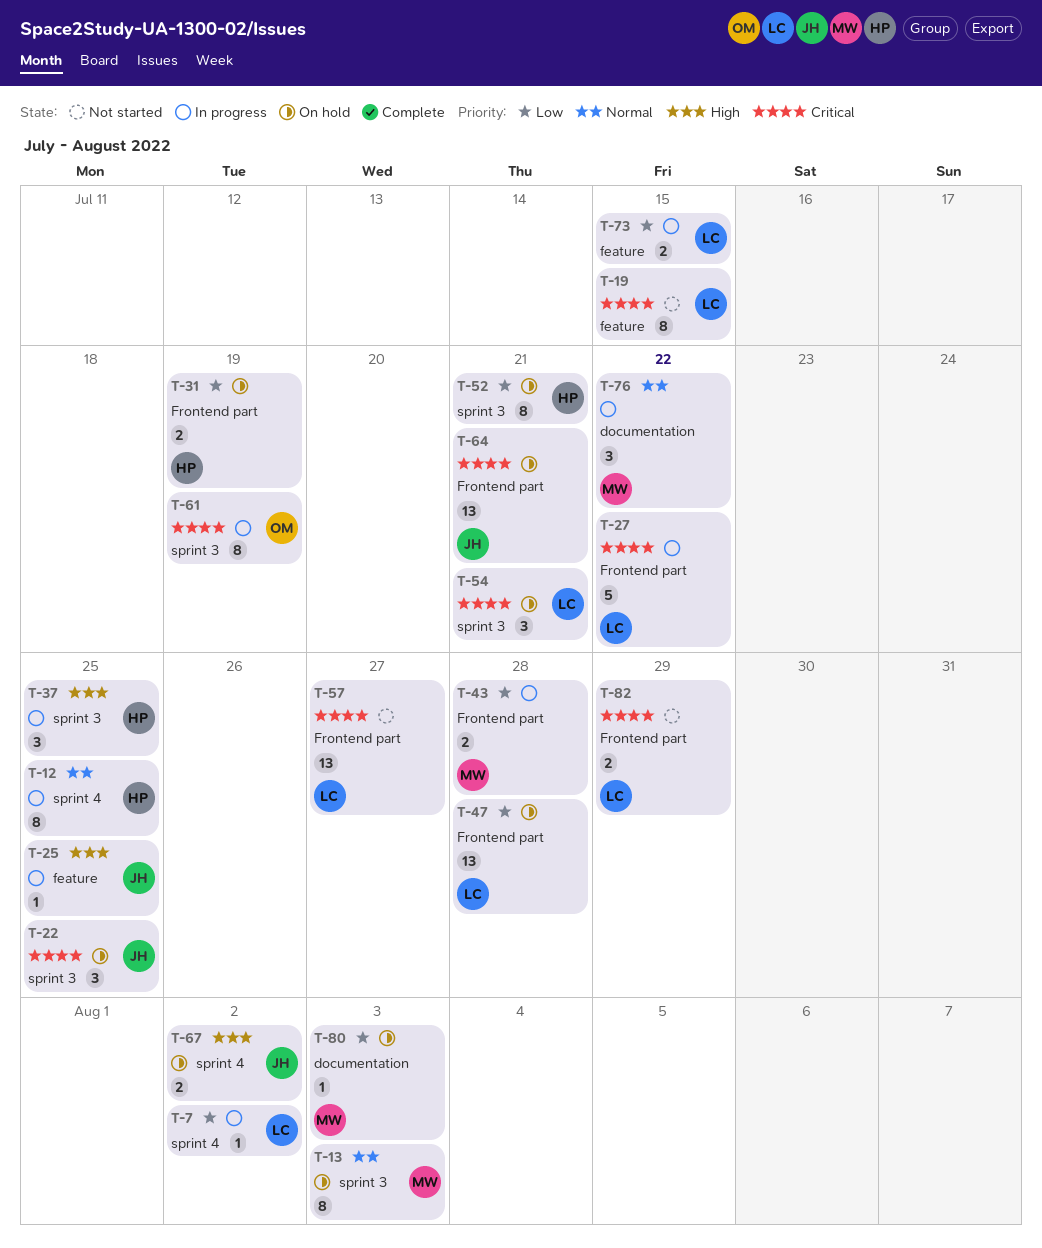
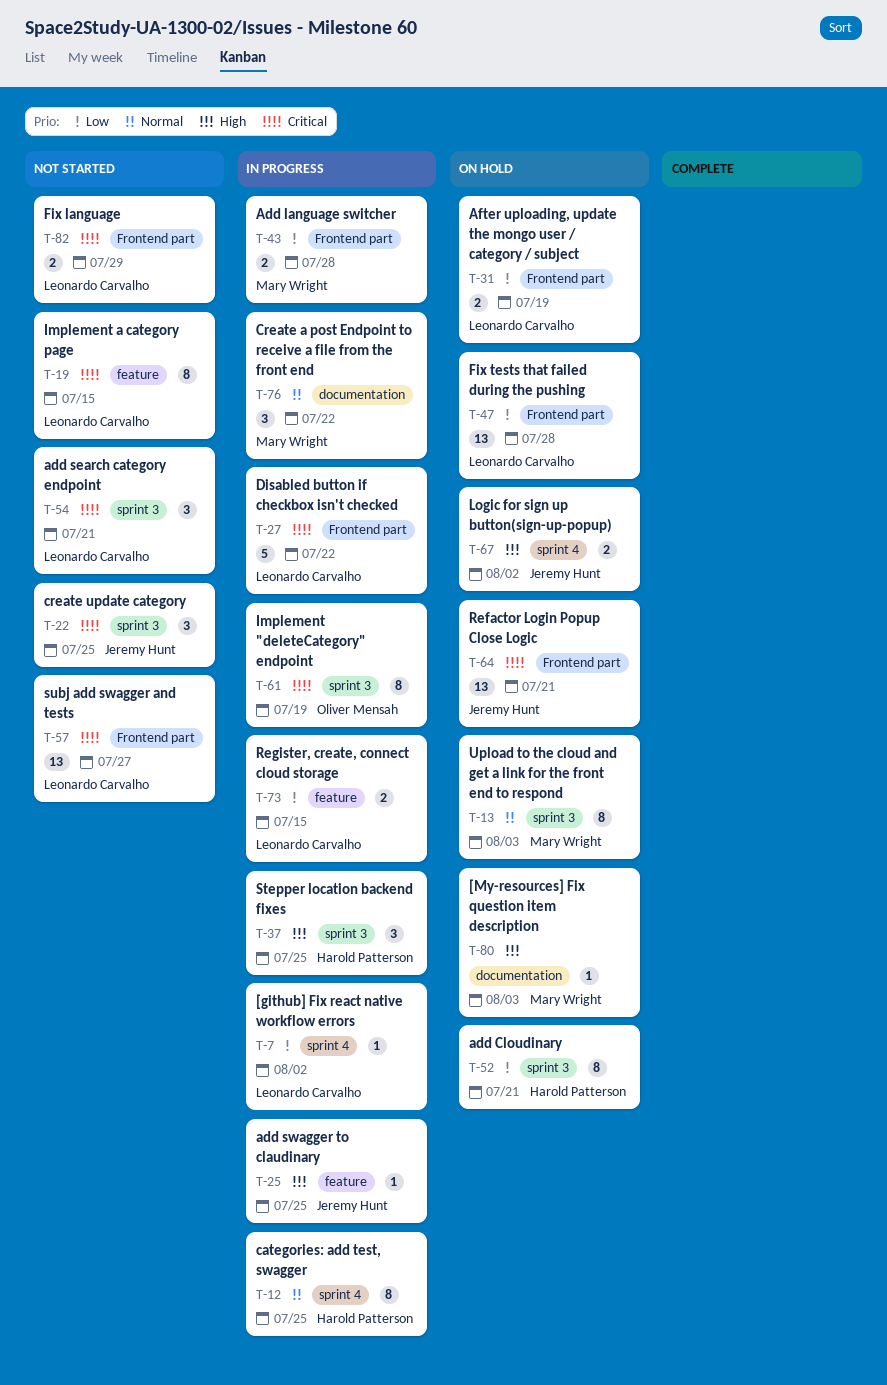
T-22, status: On hold -> Not started
T-31, owner: Harold Patterson -> Leonardo Carvalho
T-54, status: On hold -> Not started
T-80, priority: Low -> High

